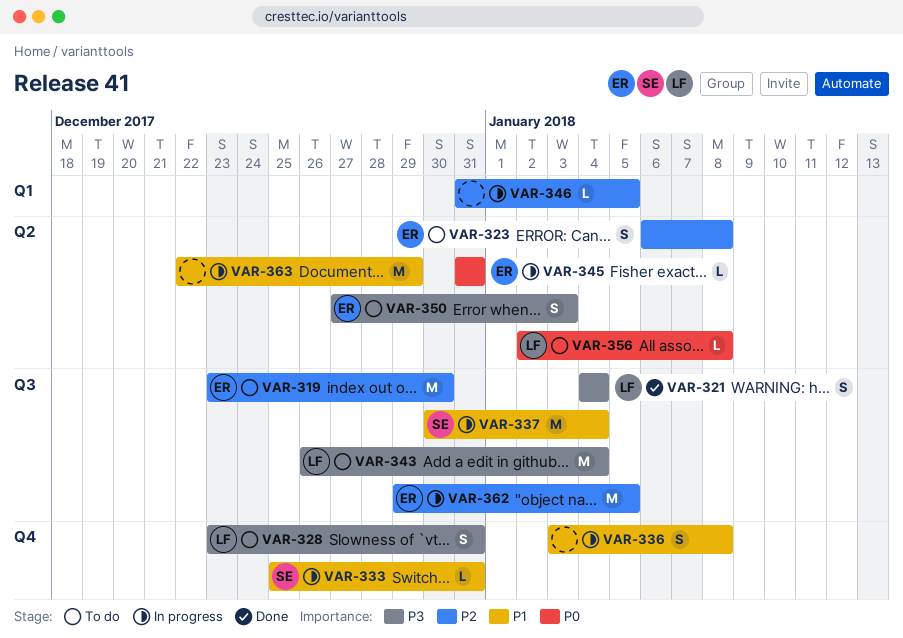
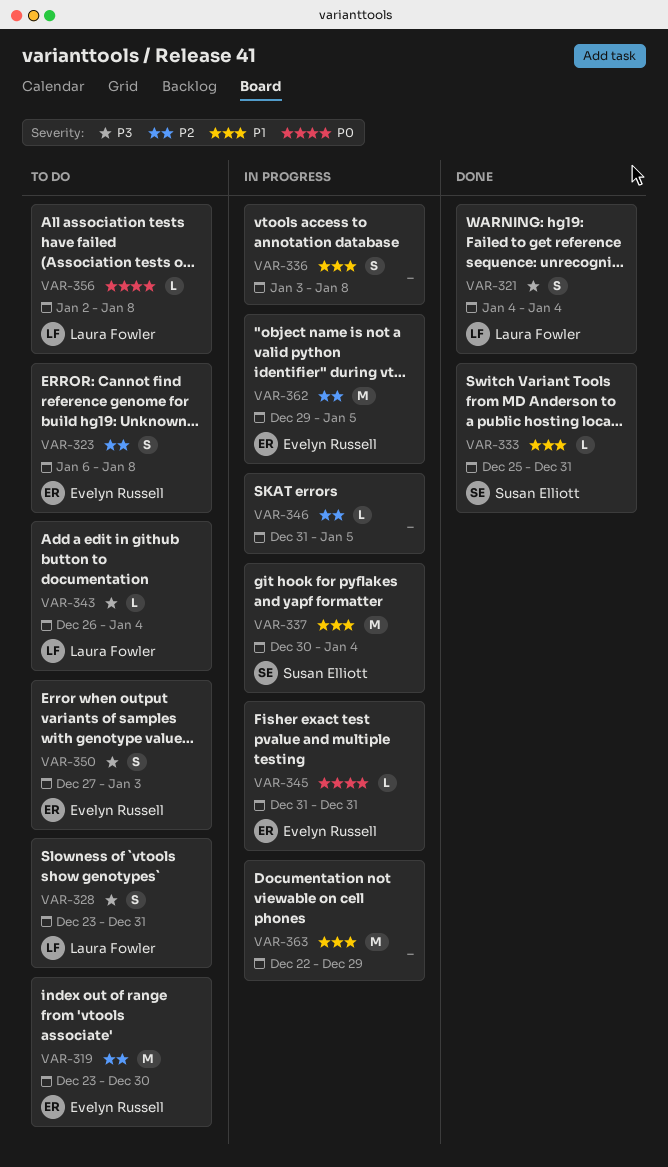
VAR-333, status: In progress -> Done
VAR-343, estimate: M -> L

